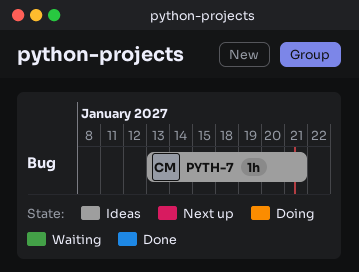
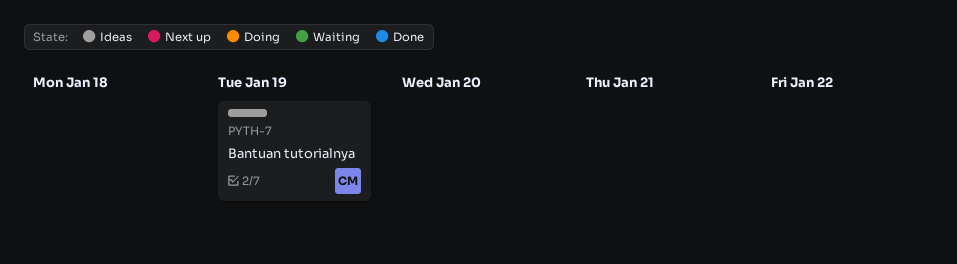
PYTH-7, due: Jan 21 -> Jan 19

